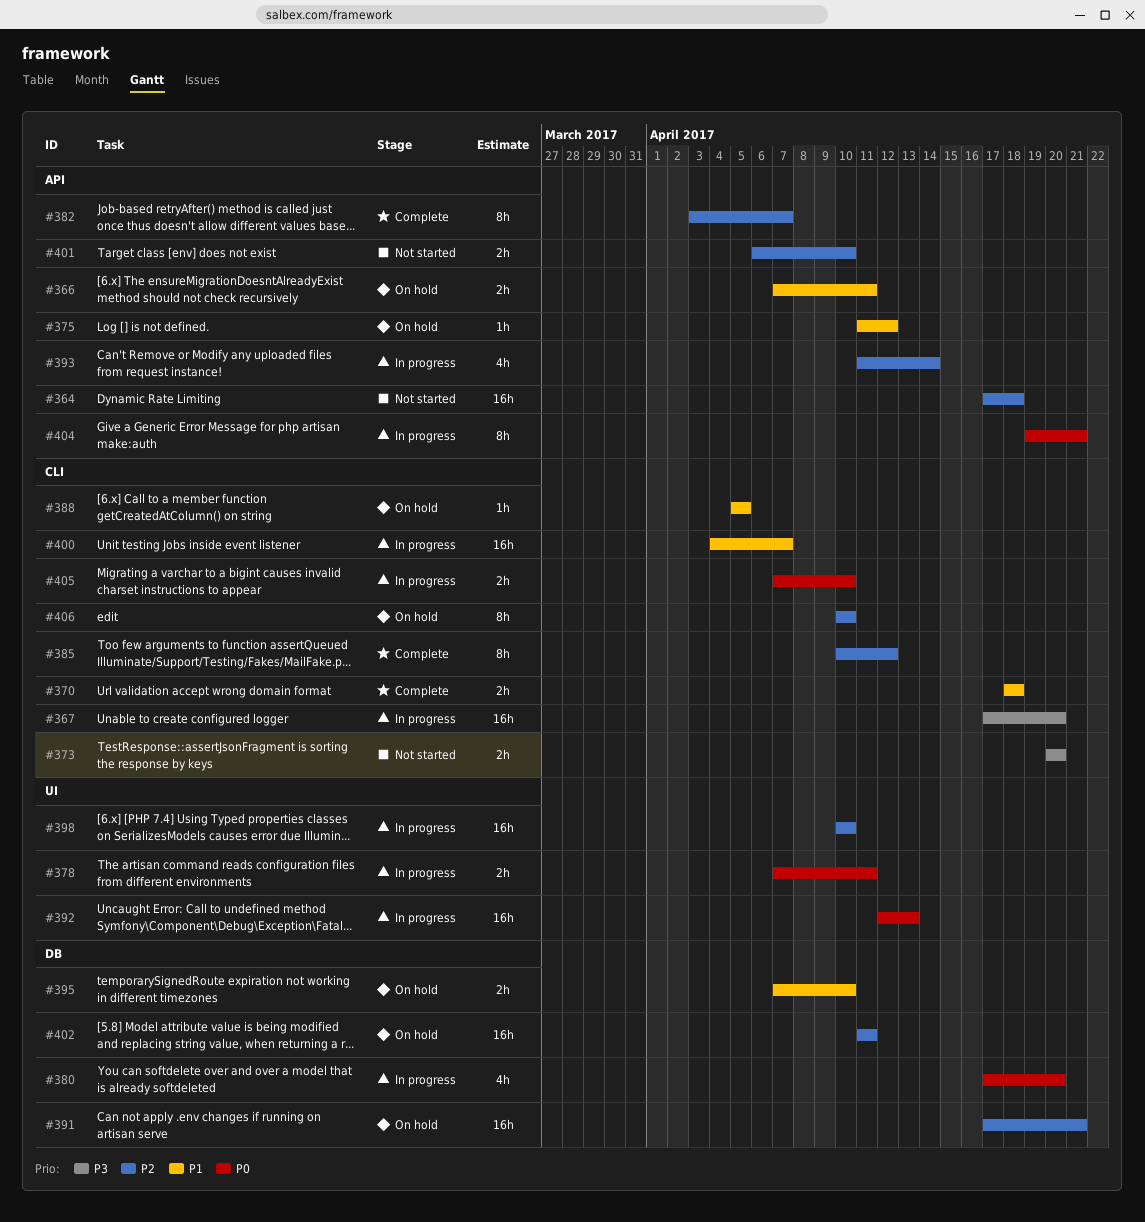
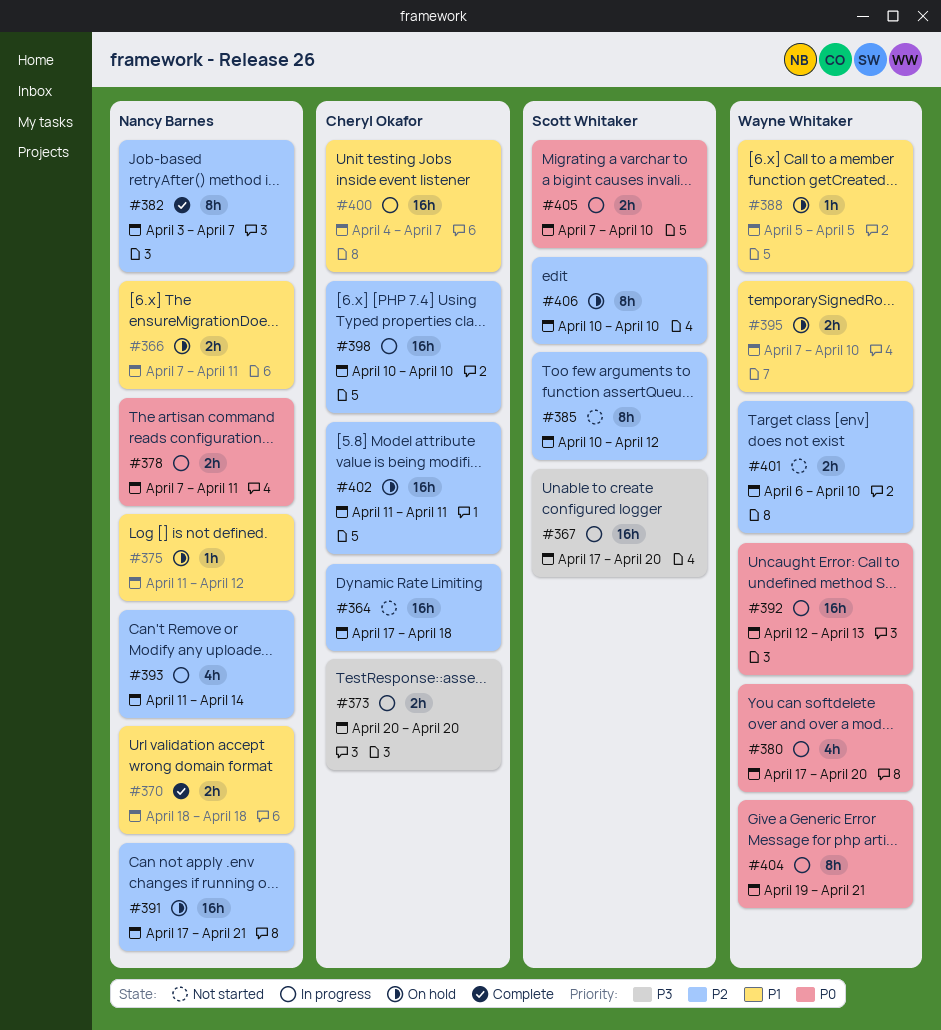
#373, status: Not started -> In progress
#385, status: Complete -> Not started

